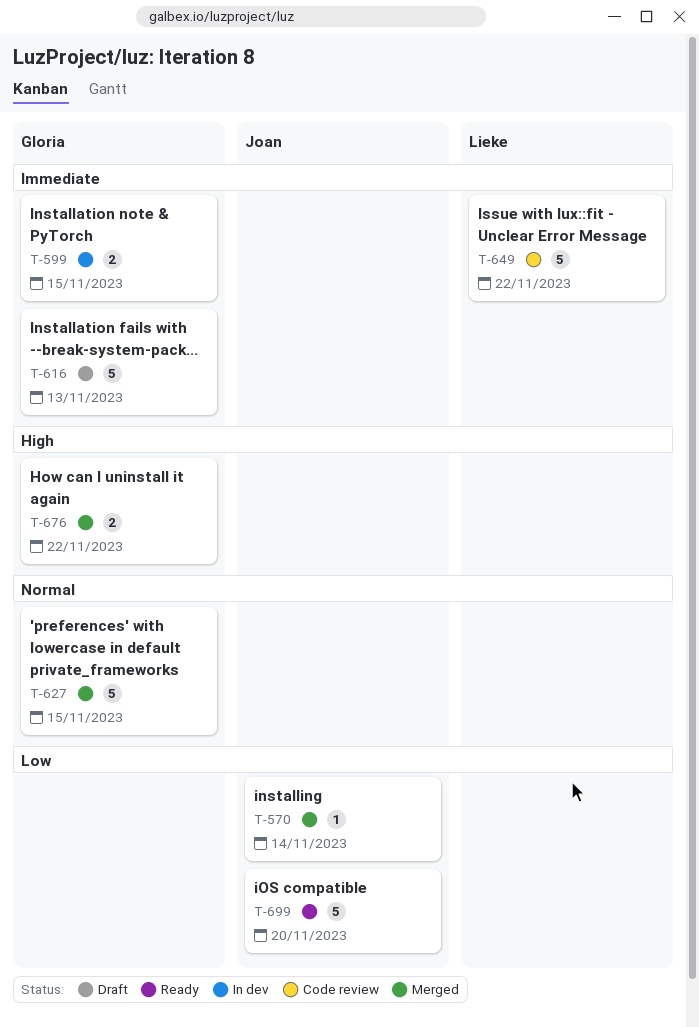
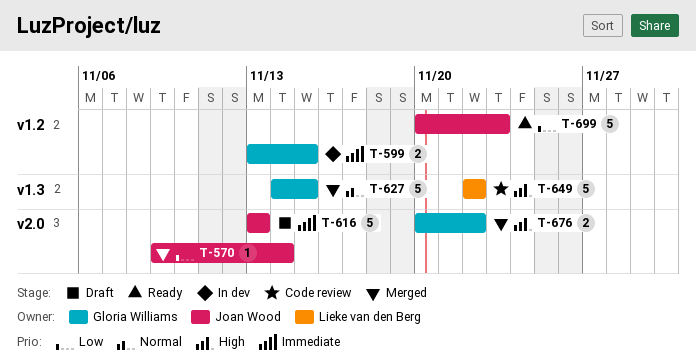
T-616, owner: Gloria Williams -> Joan Wood
T-649, priority: Immediate -> High
T-699, due: Nov 20 -> Nov 23

